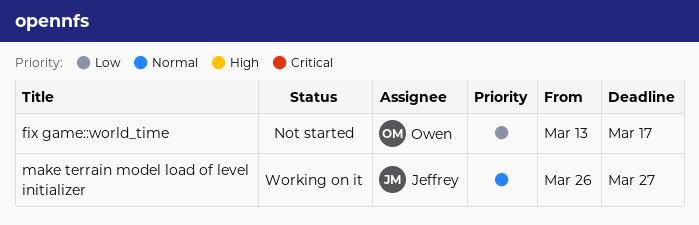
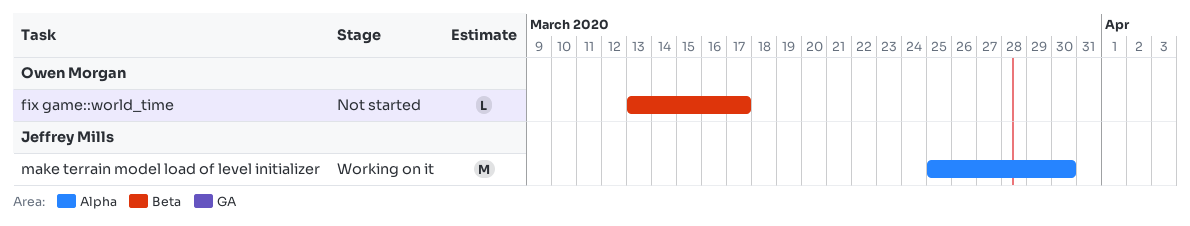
make terrain model load of level initializer, start: Mar 26 -> Mar 25
make terrain model load of level initializer, due: Mar 27 -> Mar 30

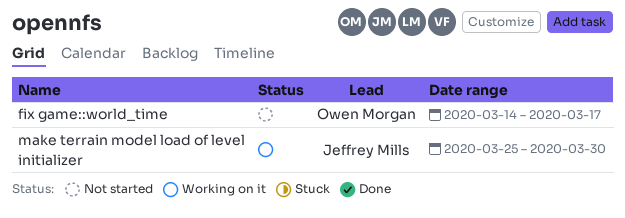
fix game::world_time, start: Mar 13 -> Mar 14

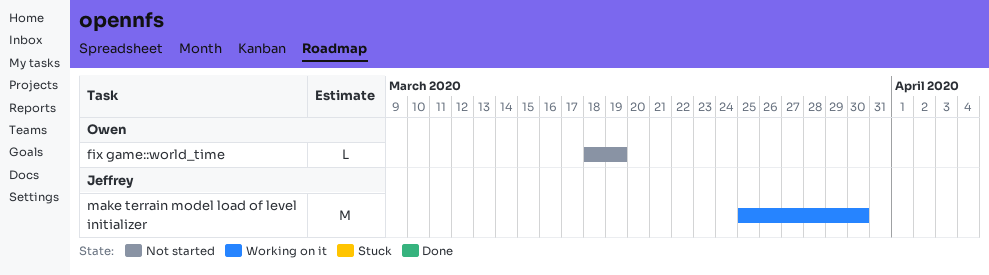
fix game::world_time, start: Mar 14 -> Mar 18
fix game::world_time, due: Mar 17 -> Mar 19

